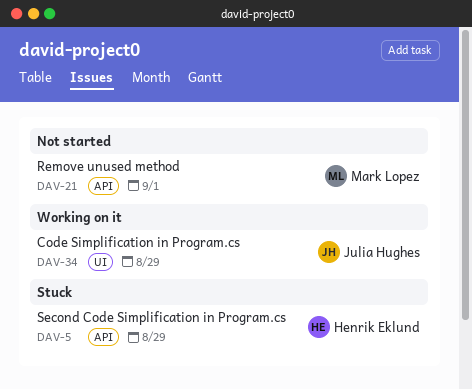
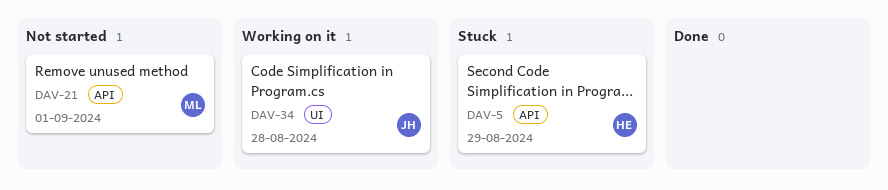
DAV-34, due: Aug 29 -> Aug 28

